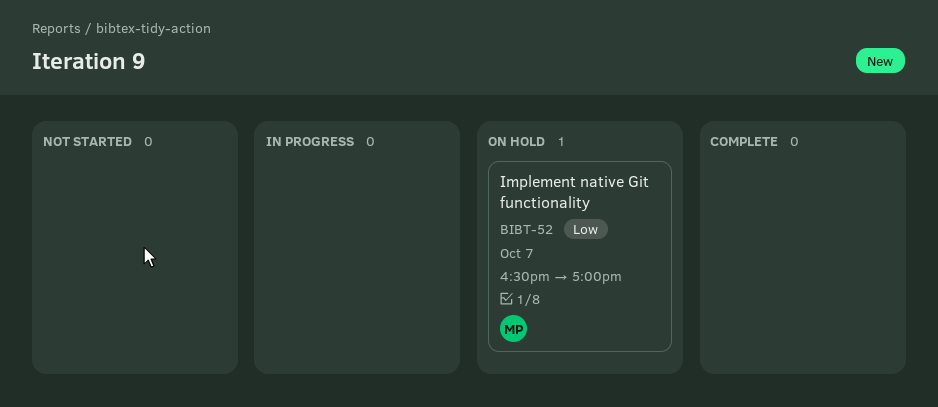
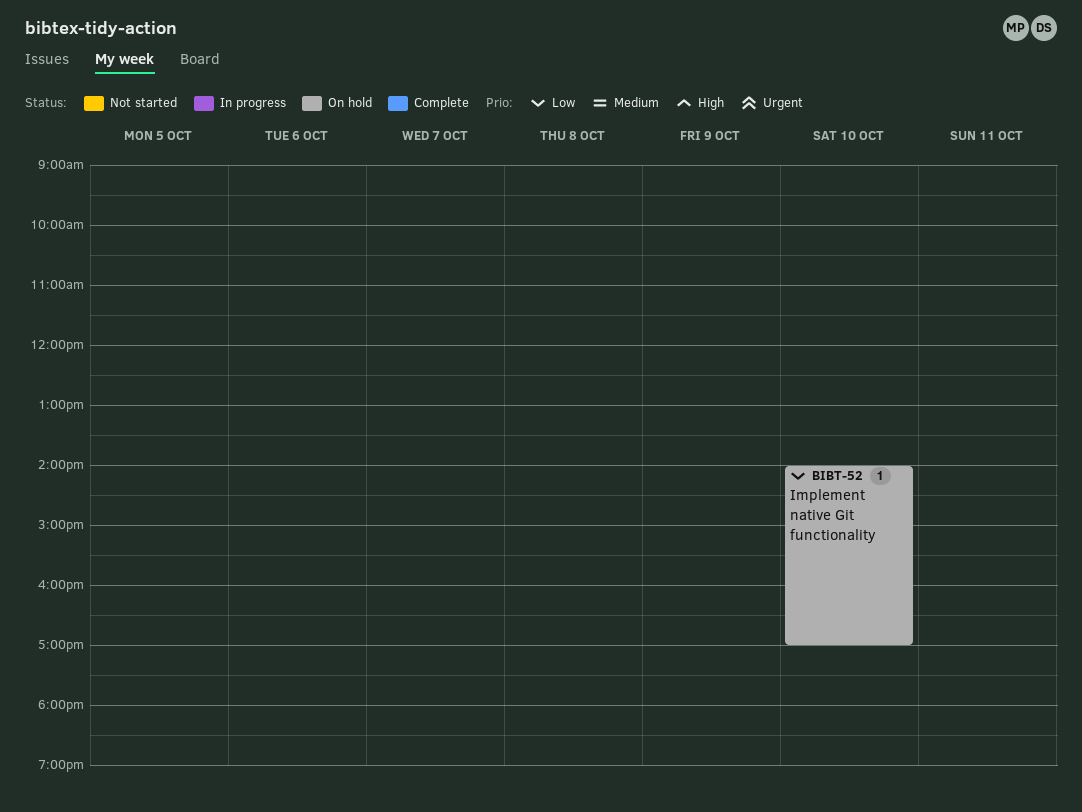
BIBT-52, day: Oct 7 -> Oct 10
BIBT-52, begins: 16:30 -> 14:00

